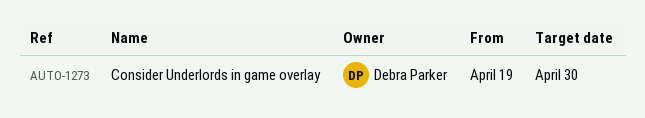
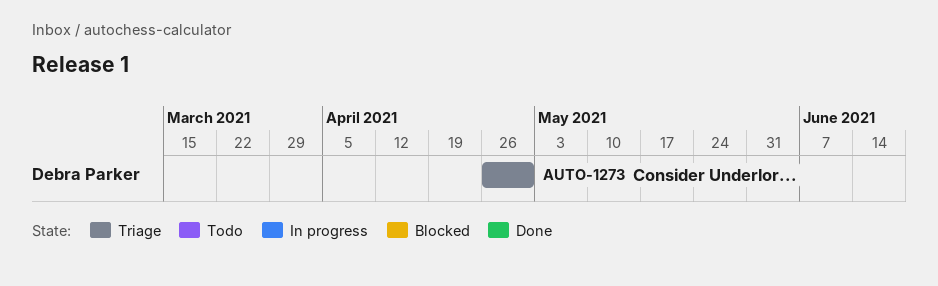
AUTO-1273, start: Apr 19 -> Apr 26

